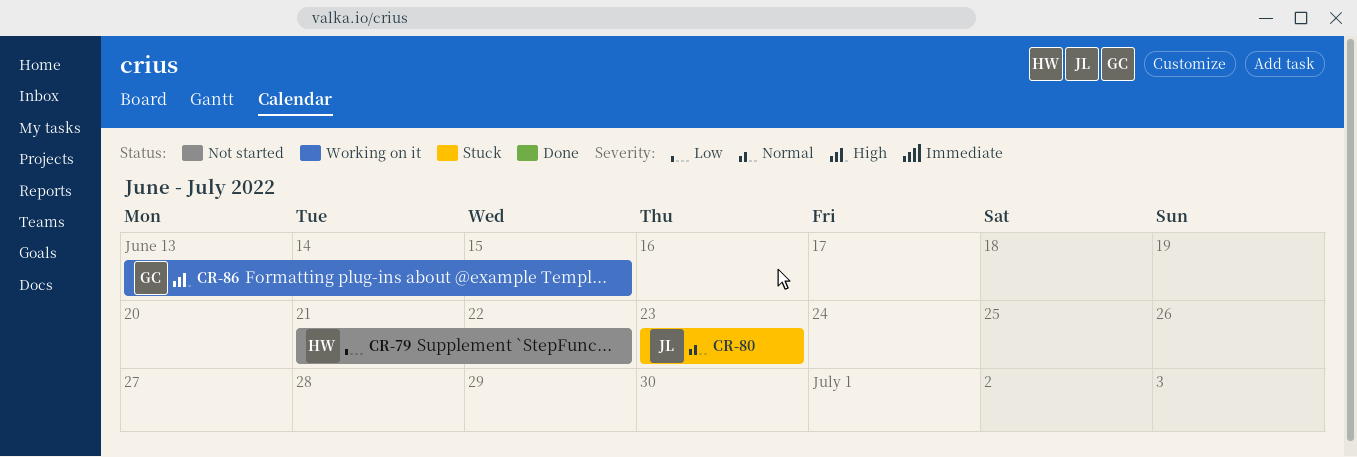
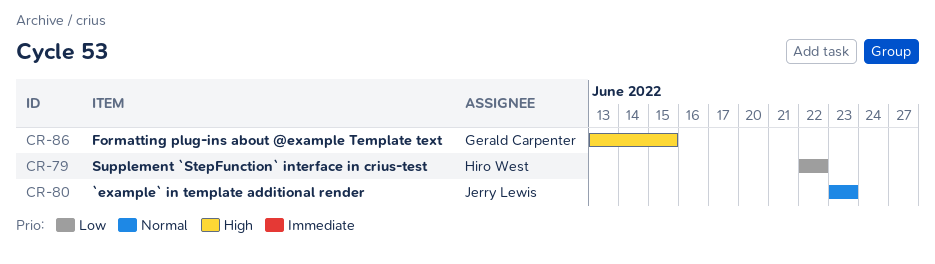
CR-79, start: Jun 21 -> Jun 22

